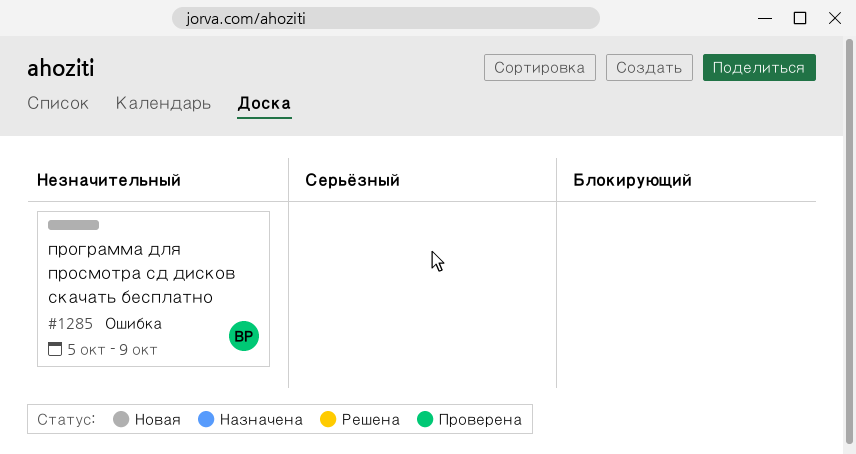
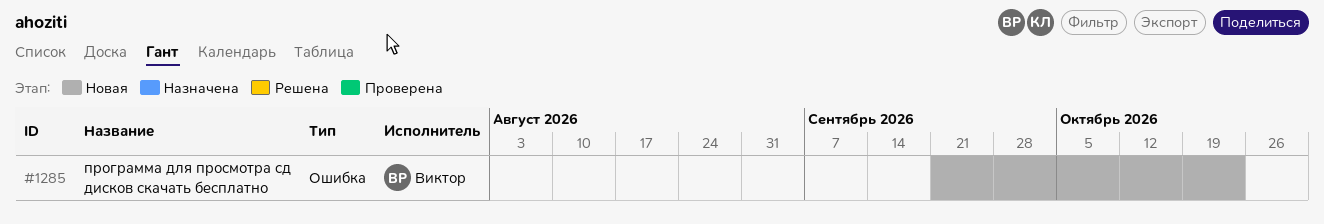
#1285, start: Oct 5 -> Sep 21
#1285, due: Oct 9 -> Oct 23

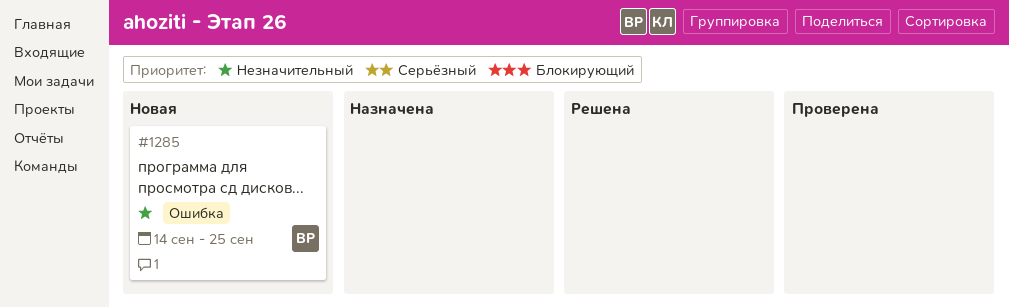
#1285, start: Sep 21 -> Sep 14
#1285, due: Oct 23 -> Sep 25

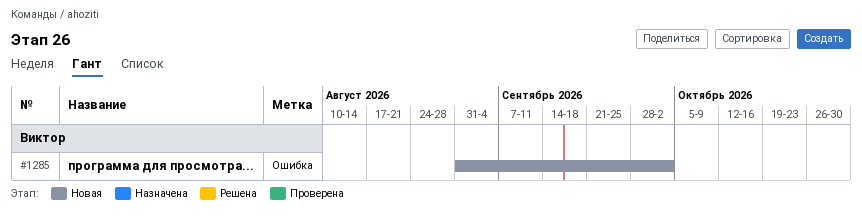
#1285, start: Sep 14 -> Aug 31
#1285, due: Sep 25 -> Oct 2

